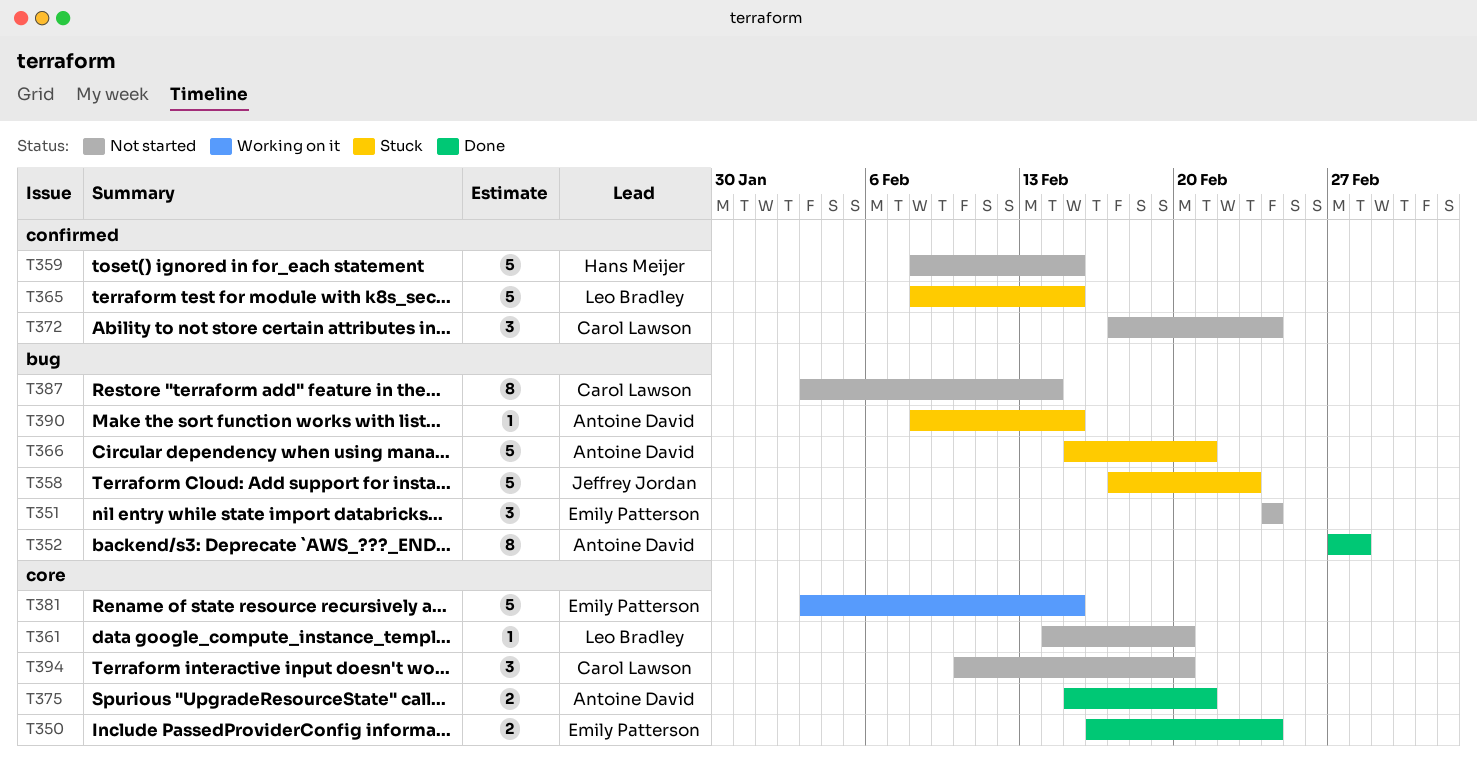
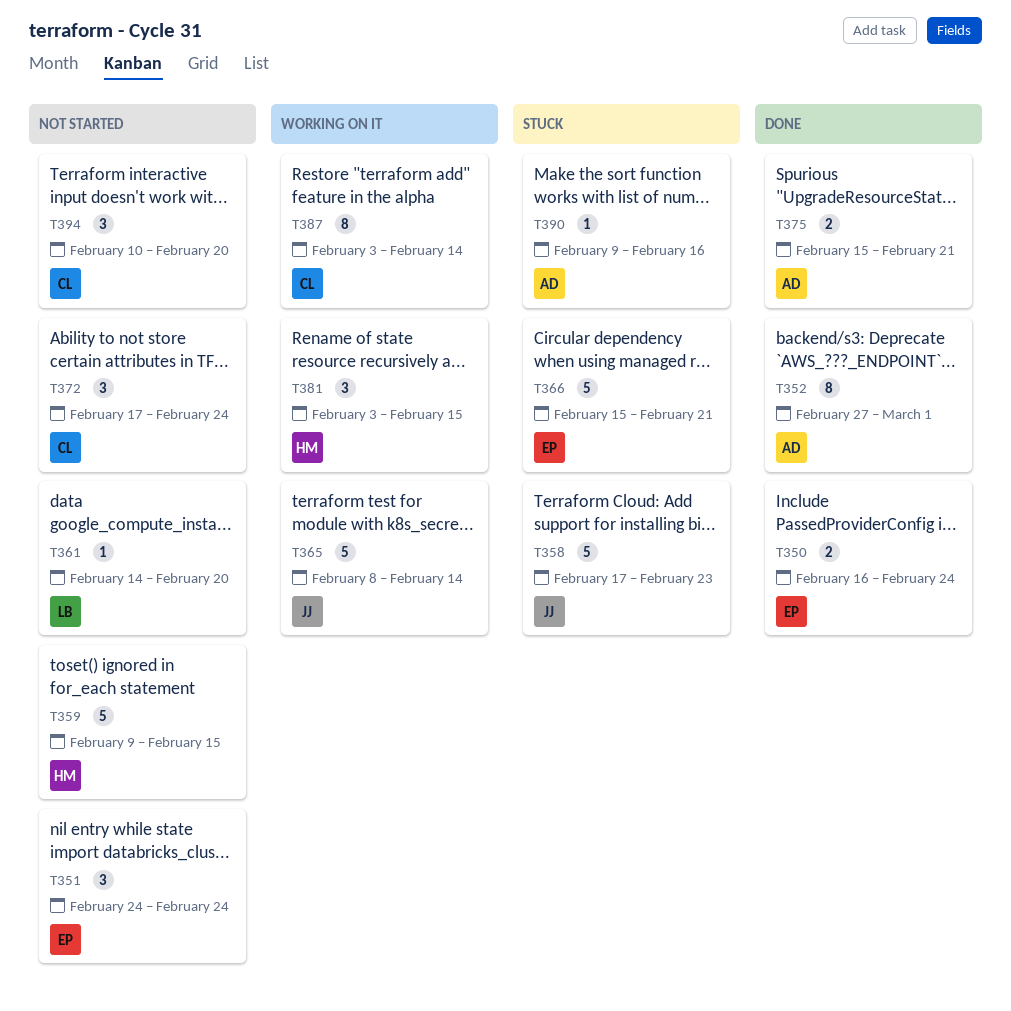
T352, due: Feb 28 -> Mar 1
T359, start: Feb 8 -> Feb 9
T365, status: Stuck -> Working on it
T365, owner: Leo Bradley -> Jeffrey Jordan
T365, due: Feb 15 -> Feb 14
T366, owner: Antoine David -> Emily Patterson
T381, owner: Emily Patterson -> Hans Meijer
T381, estimate: 5 -> 3
T387, status: Not started -> Working on it
T390, start: Feb 8 -> Feb 9
T390, due: Feb 15 -> Feb 16

